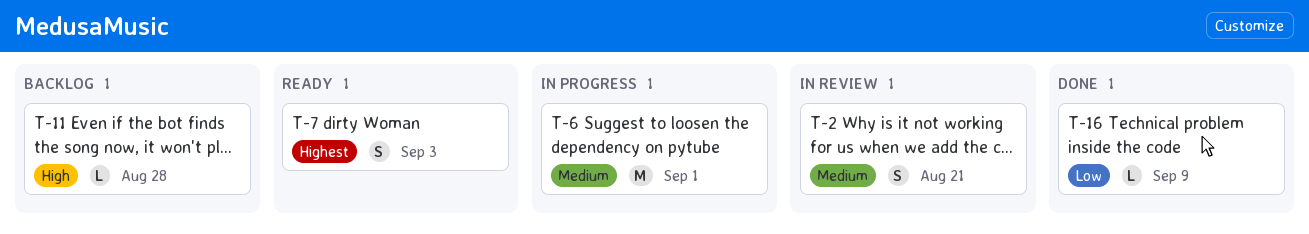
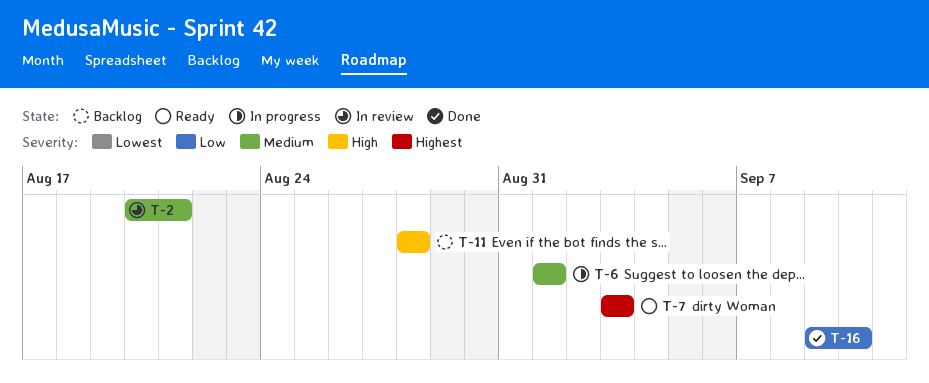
T-16, due: Sep 9 -> Sep 10

